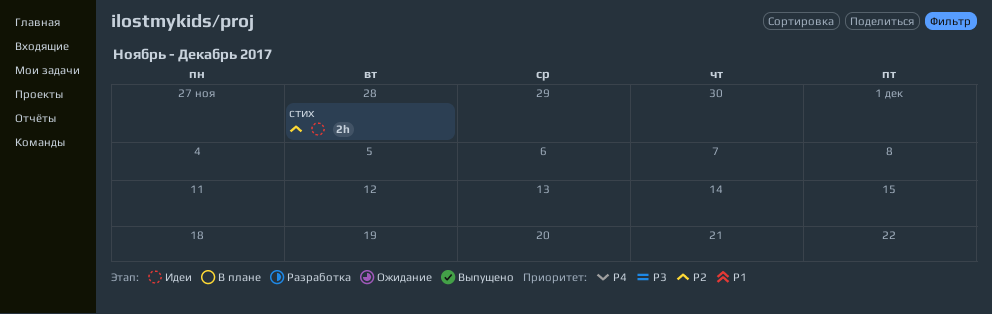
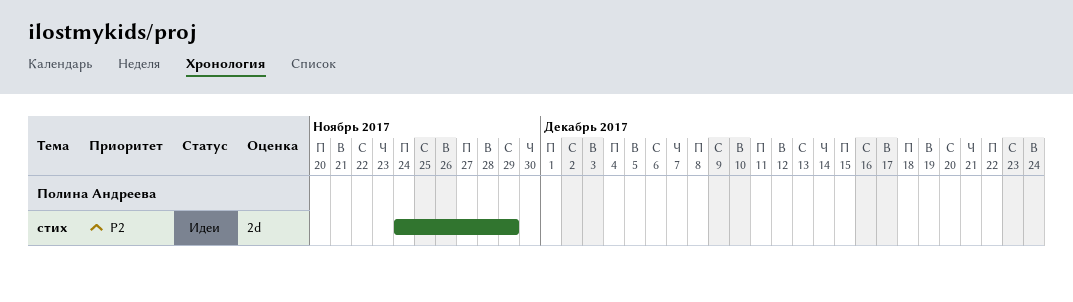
стих, estimate: 2h -> 2d
стих, due: Nov 28 -> Nov 29

